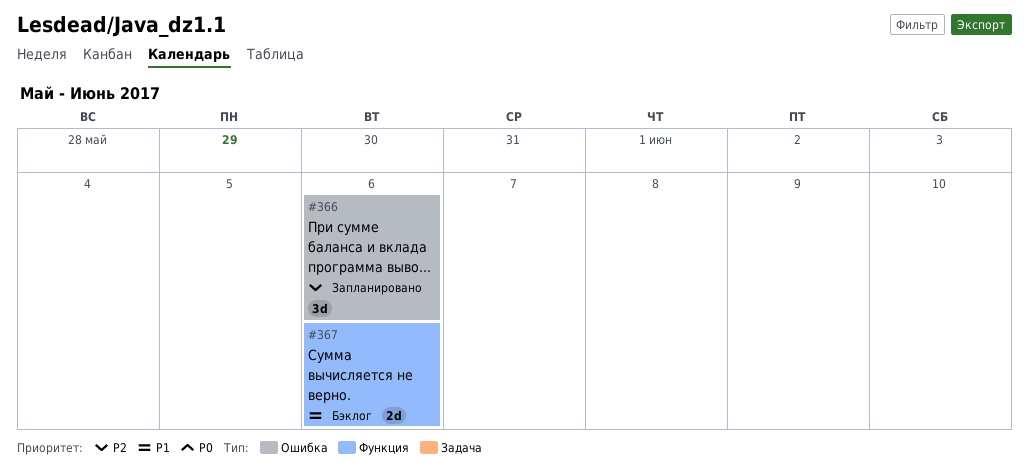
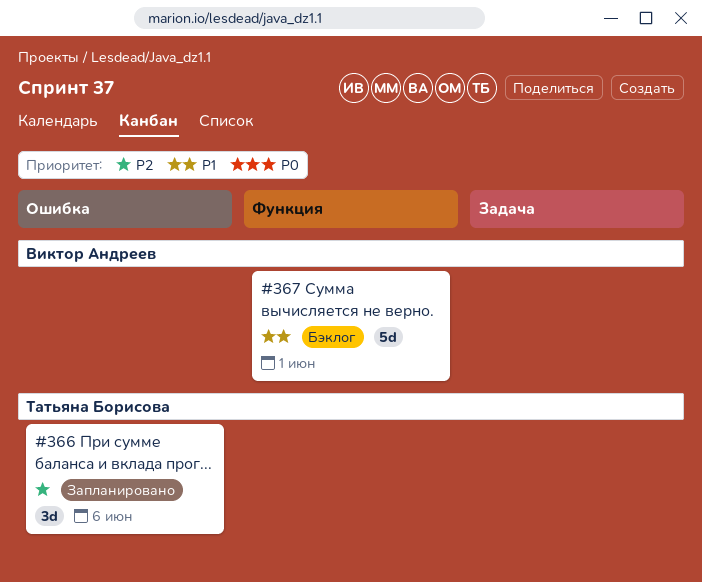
#367, estimate: 2d -> 5d
#367, due: Jun 6 -> Jun 1

